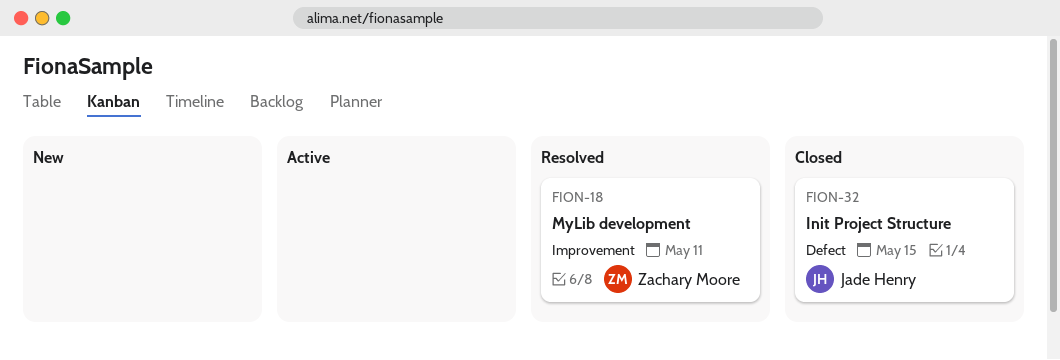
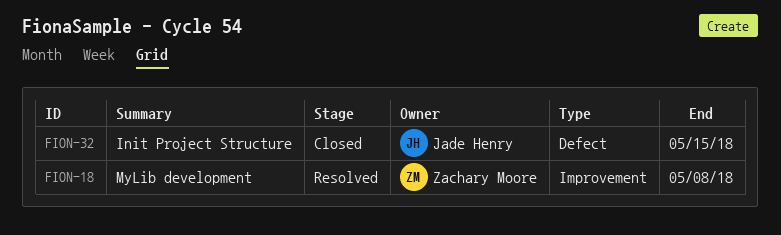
FION-18, due: May 11 -> May 8

